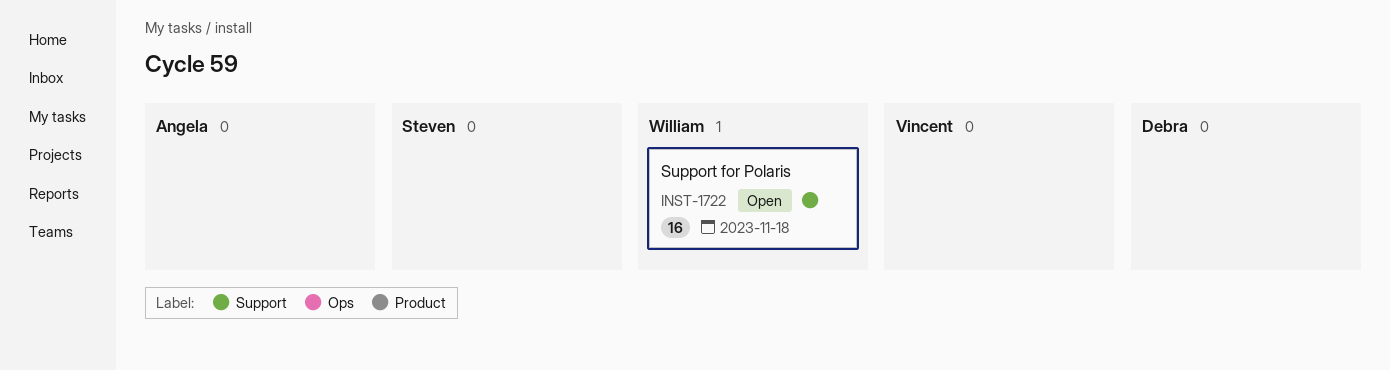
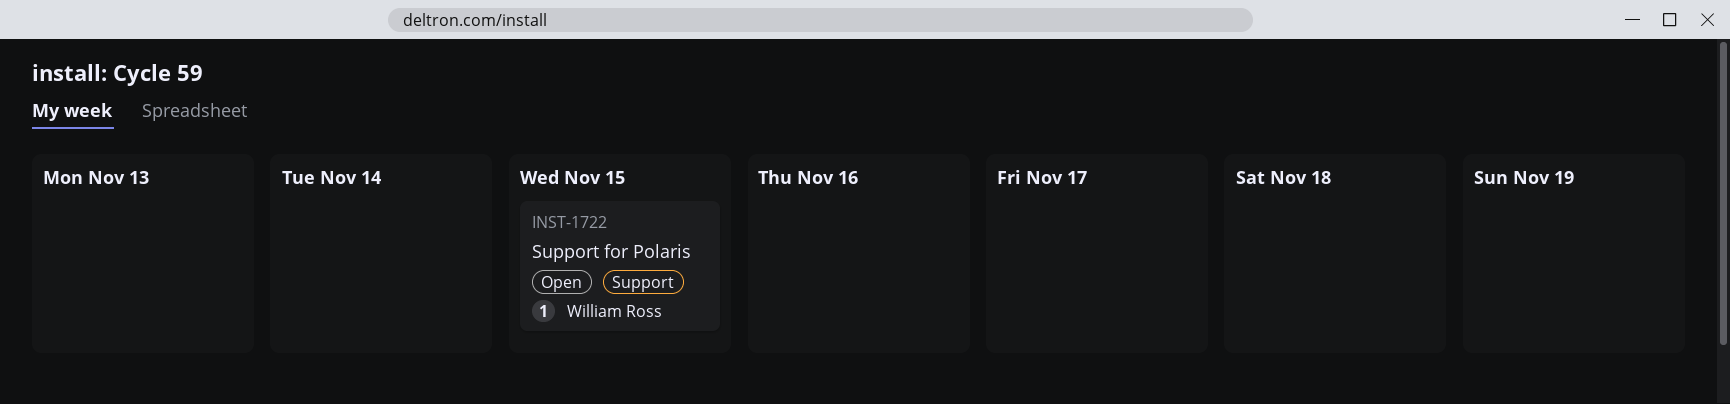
INST-1722, estimate: 16 -> 1
INST-1722, due: Nov 18 -> Nov 15

